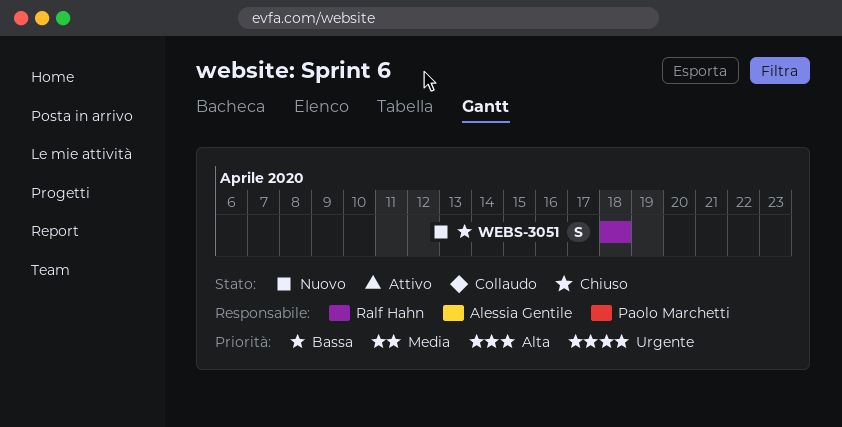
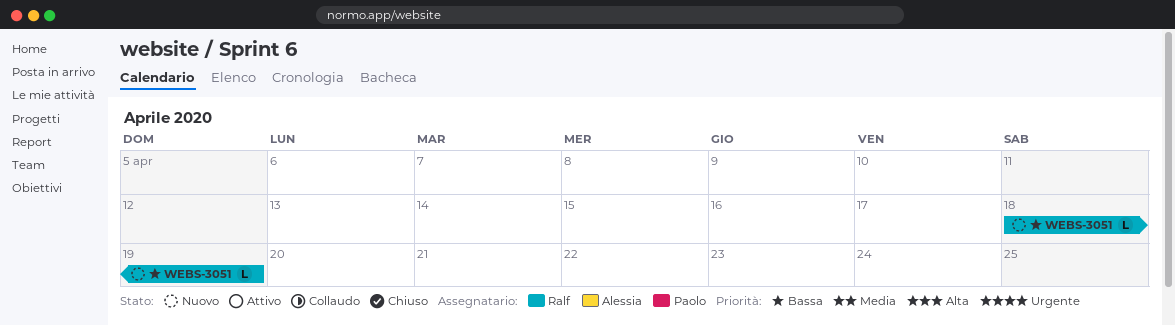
WEBS-3051, estimate: S -> L
WEBS-3051, due: Apr 18 -> Apr 19

